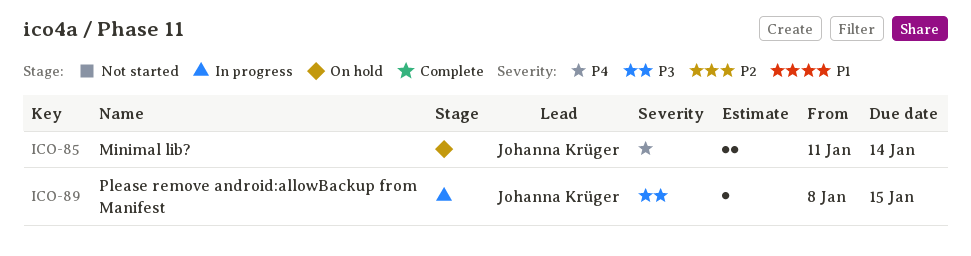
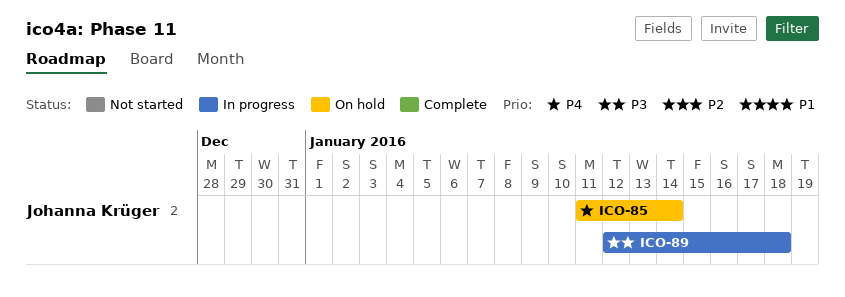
ICO-89, start: Jan 8 -> Jan 12
ICO-89, due: Jan 15 -> Jan 18

